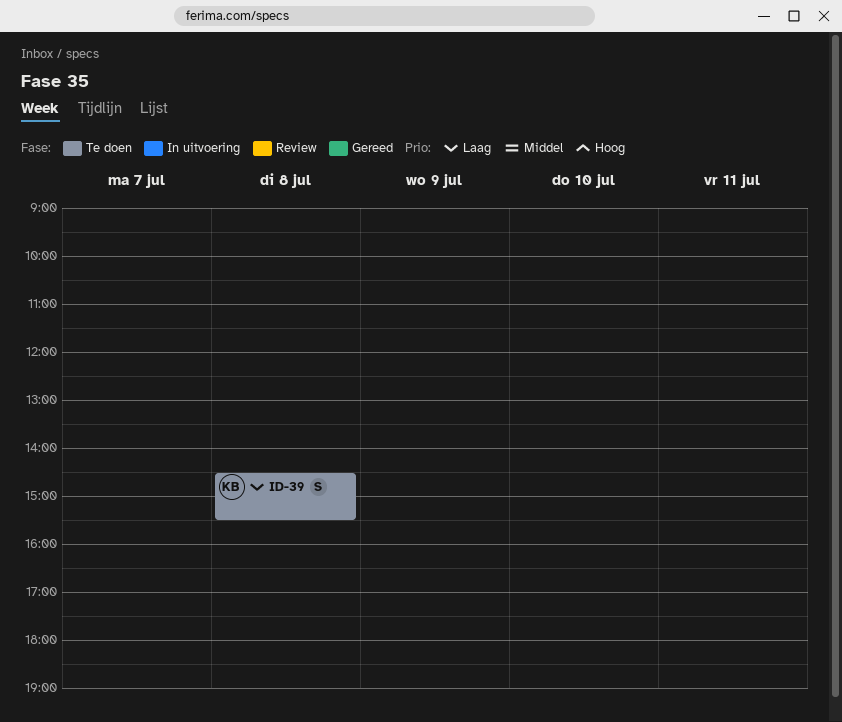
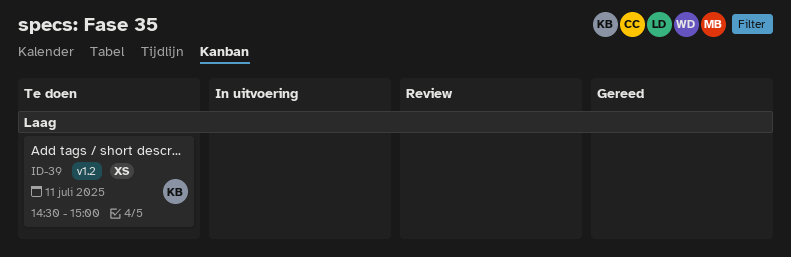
ID-39, estimate: S -> XS
ID-39, day: Jul 8 -> Jul 11
ID-39, ends: 15:30 -> 15:00

